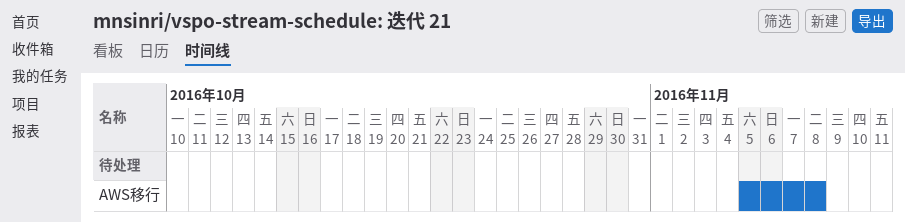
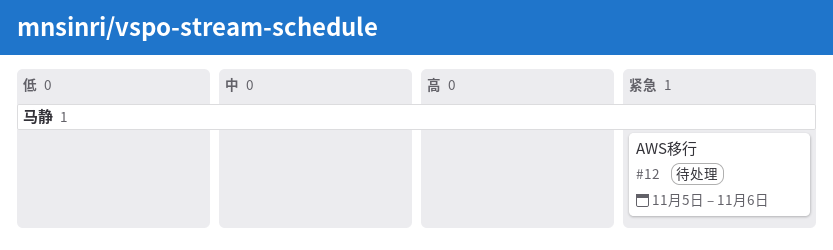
AWS移行, due: Nov 8 -> Nov 6

